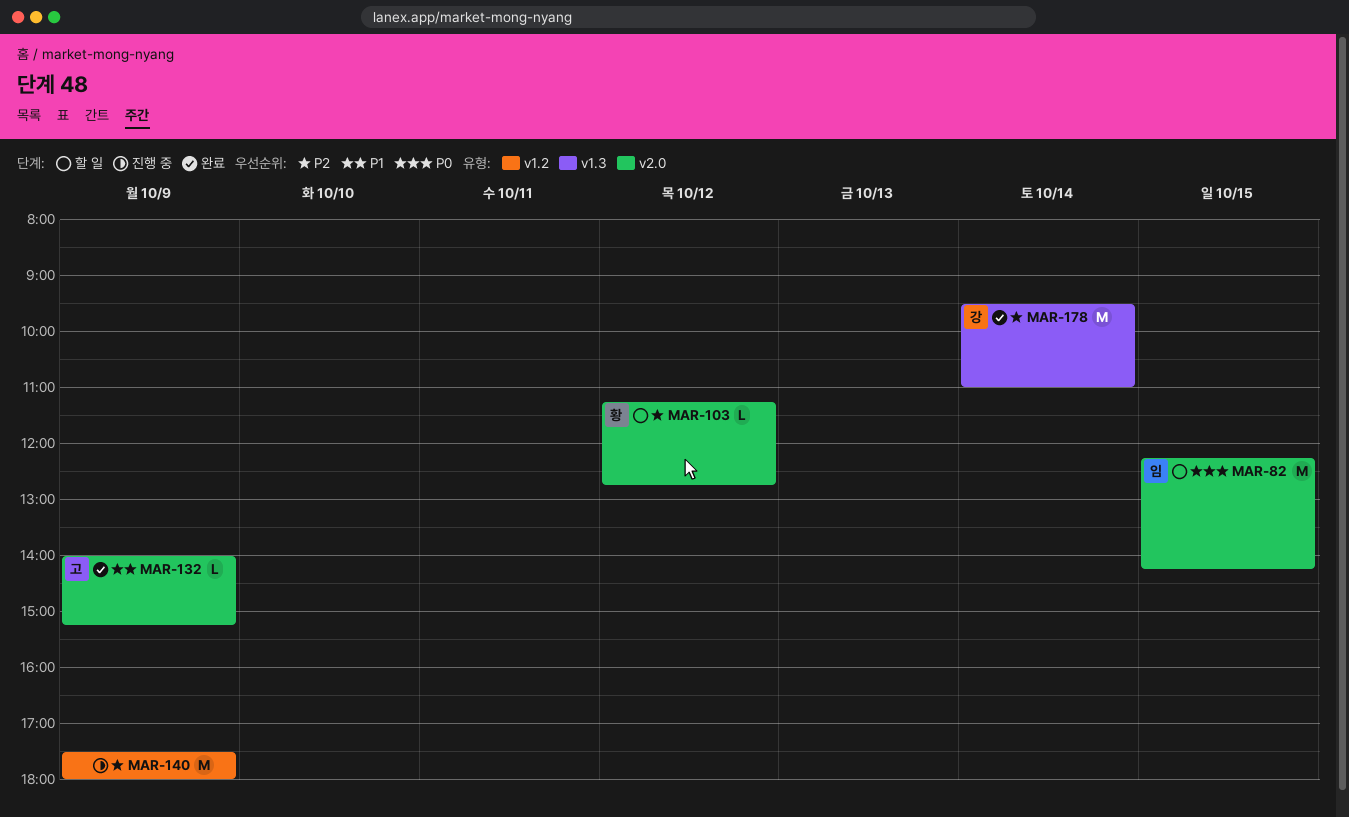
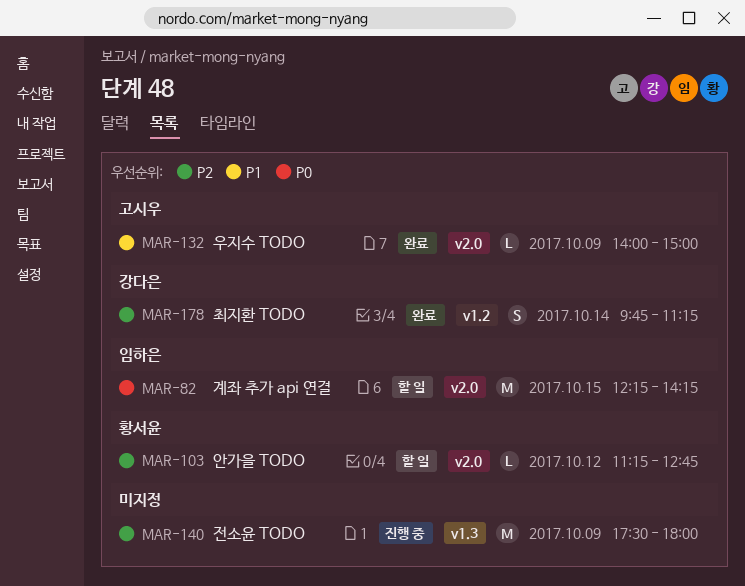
MAR-132, ends: 15:15 -> 15:00
MAR-140, label: v1.2 -> v1.3
MAR-178, label: v1.3 -> v1.2
MAR-178, estimate: M -> S
MAR-178, begins: 09:30 -> 09:45
MAR-178, ends: 11:00 -> 11:15

